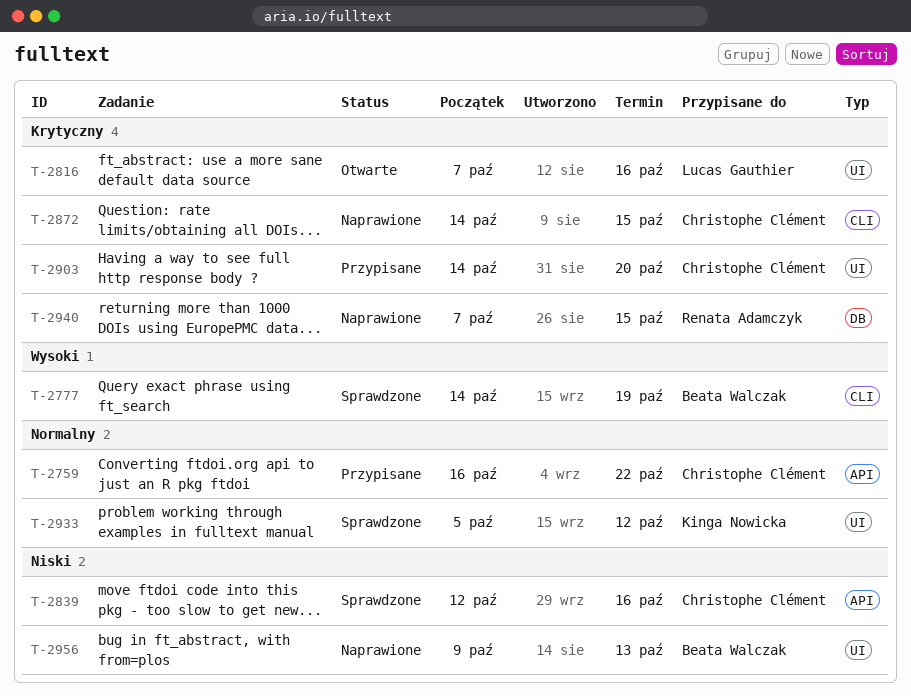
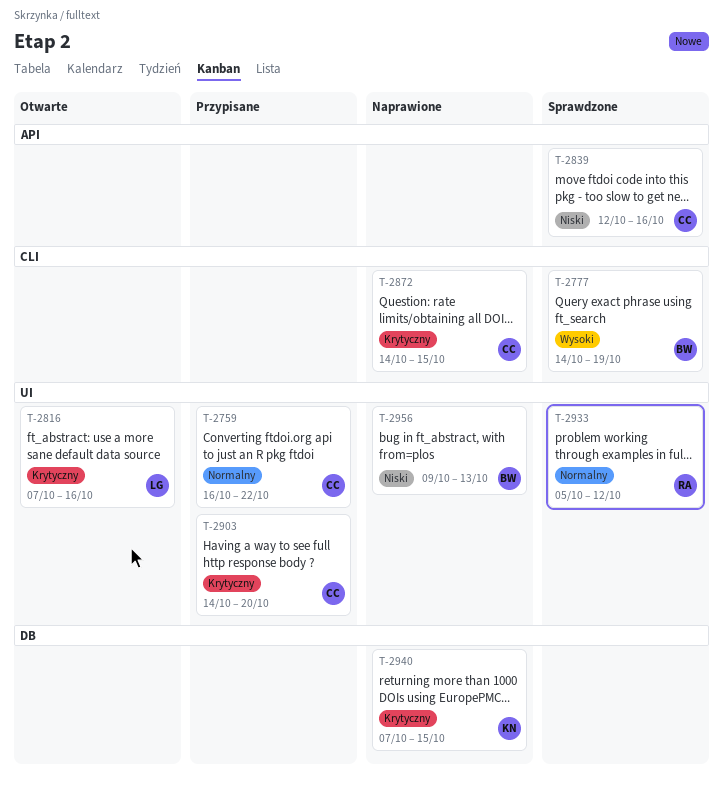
T-2759, label: API -> UI
T-2933, owner: Kinga Nowicka -> Renata Adamczyk
T-2940, owner: Renata Adamczyk -> Kinga Nowicka

